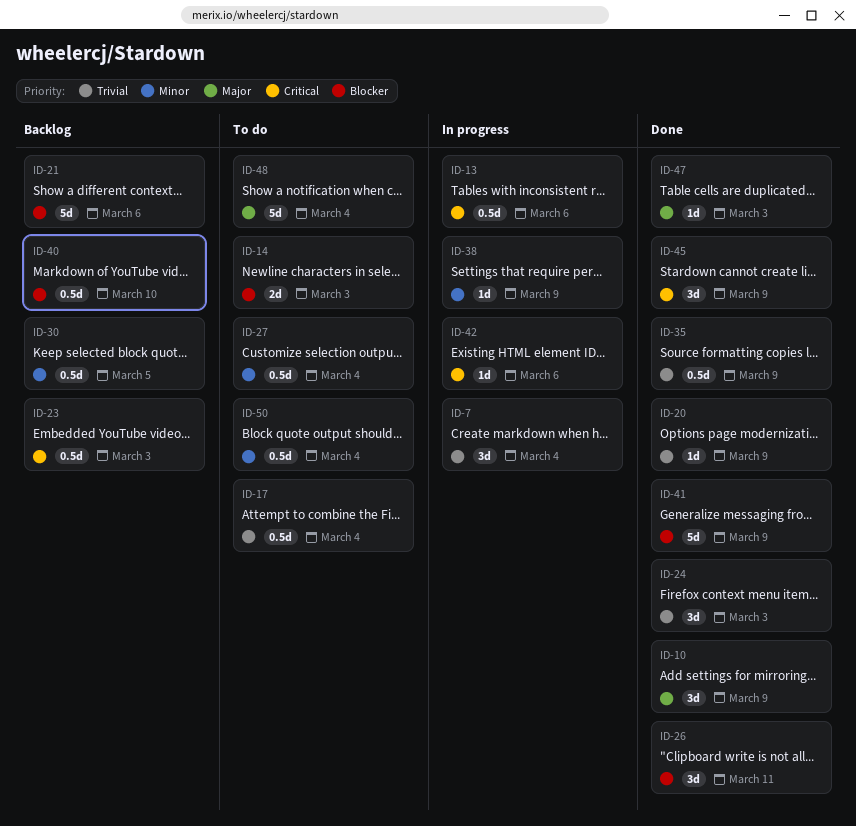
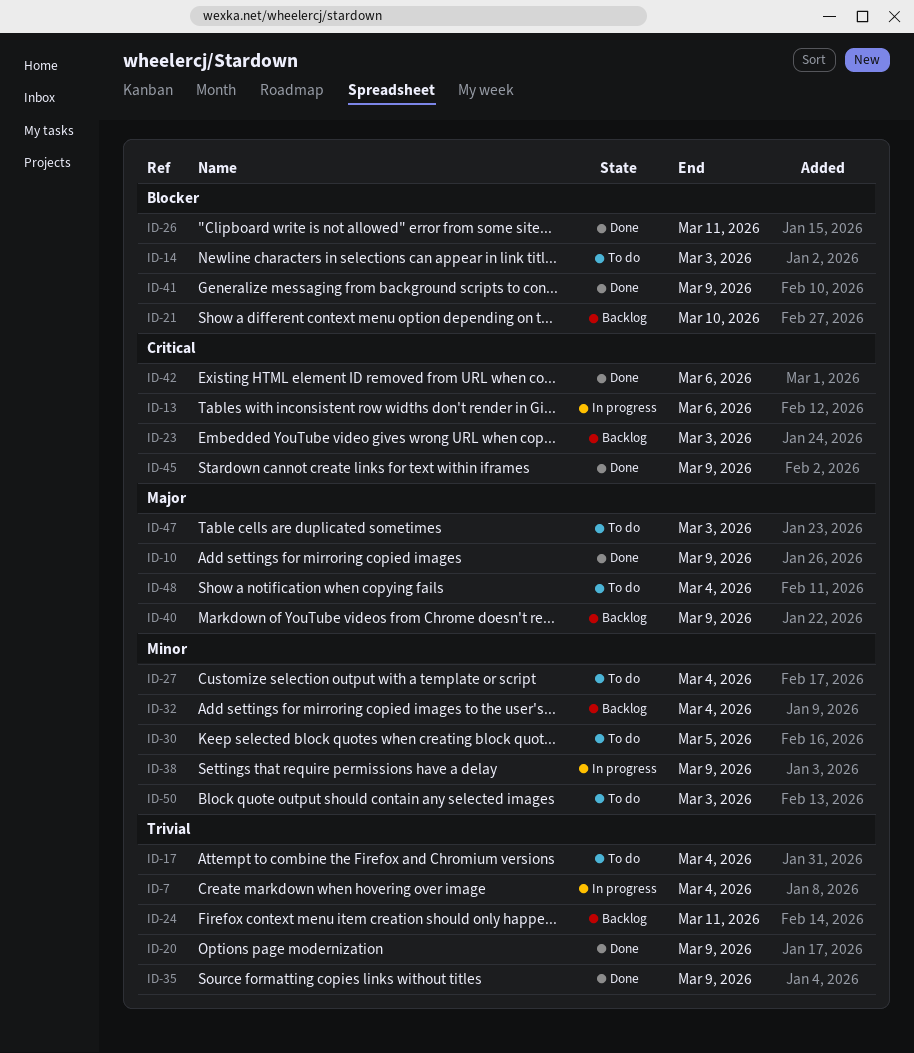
ID-21, due: Mar 6 -> Mar 10
ID-24, status: Done -> Backlog
ID-24, due: Mar 3 -> Mar 11
ID-30, status: Backlog -> To do
ID-32: none -> present
ID-40, priority: Blocker -> Major
ID-40, due: Mar 10 -> Mar 9
ID-42, status: In progress -> Done
ID-47, status: Done -> To do
ID-50, due: Mar 4 -> Mar 3

